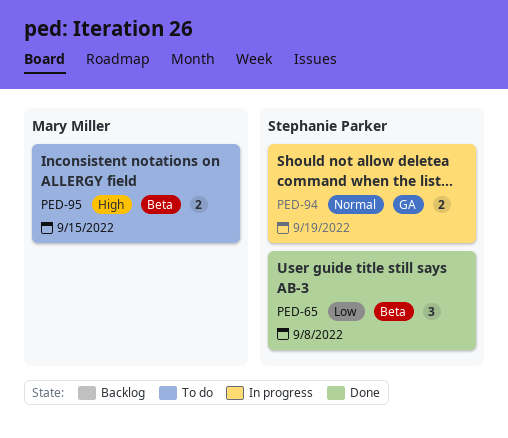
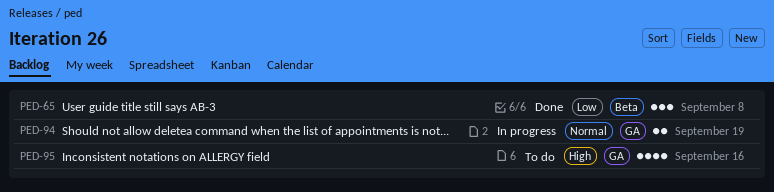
PED-95, label: Beta -> GA
PED-95, estimate: 2 -> 4
PED-95, due: Sep 15 -> Sep 16

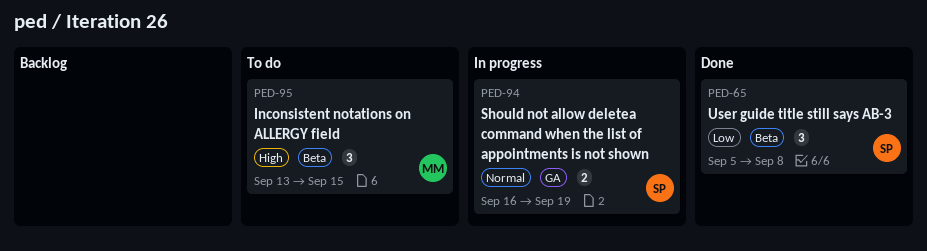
PED-95, label: GA -> Beta
PED-95, estimate: 4 -> 3
PED-95, due: Sep 16 -> Sep 15

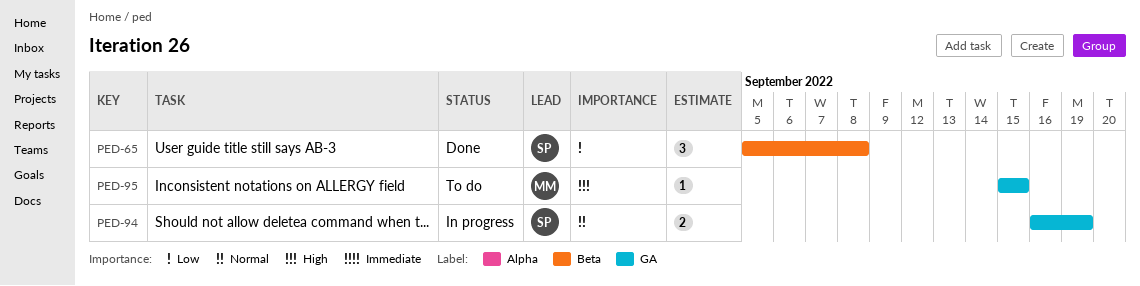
PED-95, label: Beta -> GA
PED-95, estimate: 3 -> 1
PED-95, start: Sep 13 -> Sep 15

